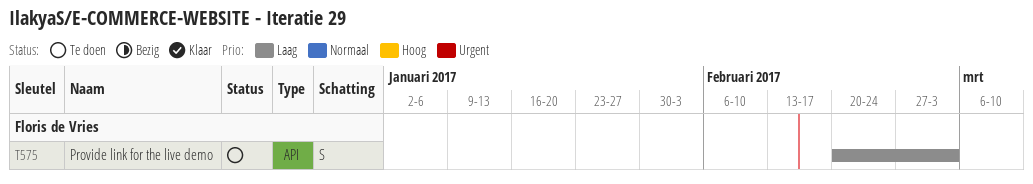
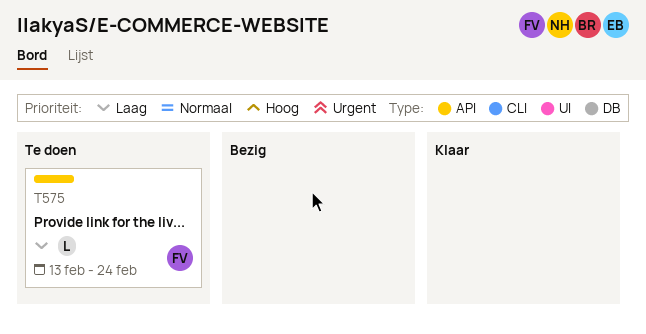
T575, estimate: S -> L
T575, start: Feb 20 -> Feb 13
T575, due: Mar 3 -> Feb 24

